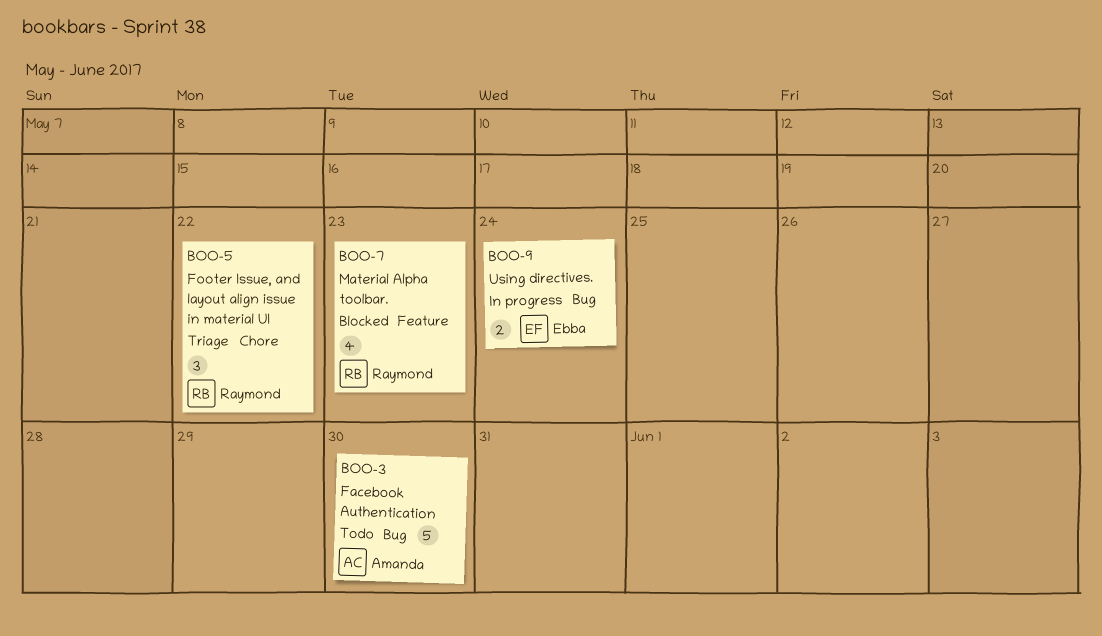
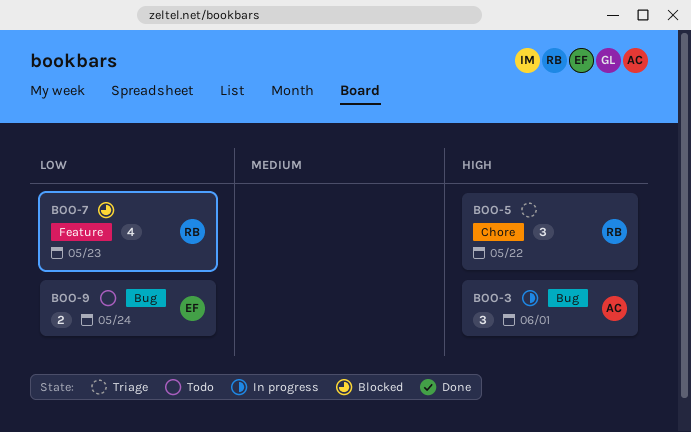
BOO-3, status: Todo -> In progress
BOO-3, estimate: 5 -> 3
BOO-3, due: May 30 -> Jun 1
BOO-9, status: In progress -> Todo

